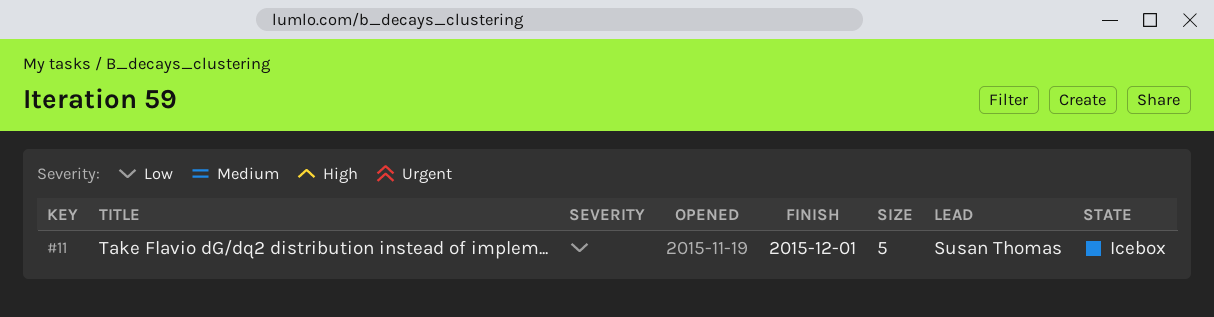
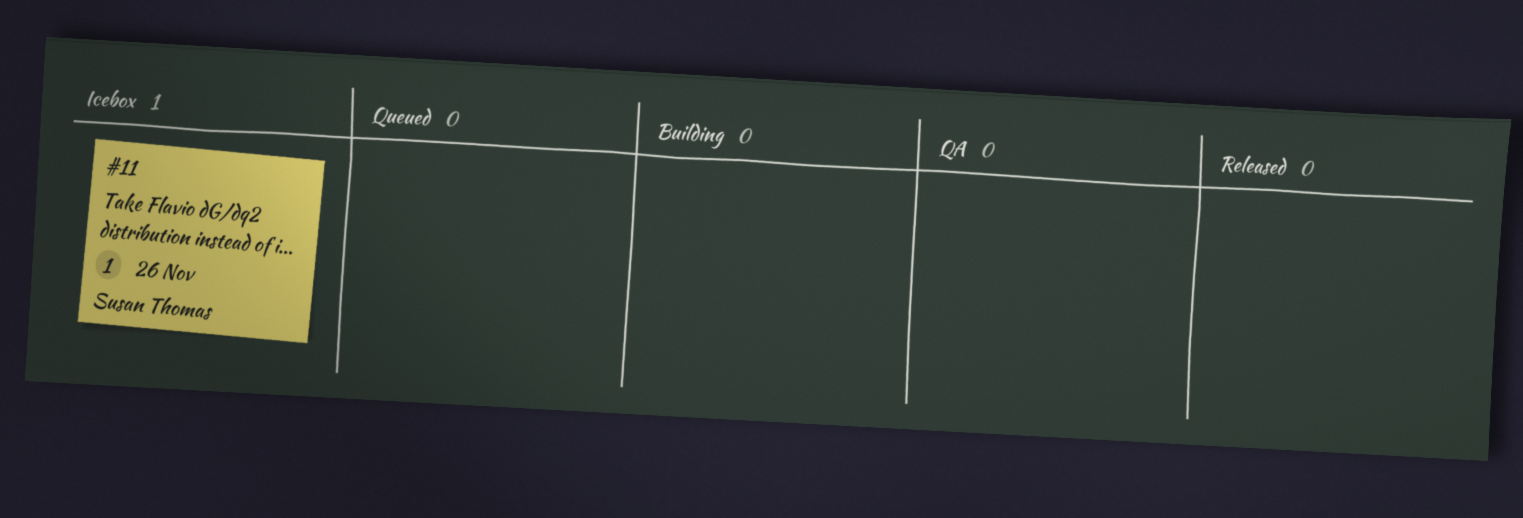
#11, estimate: 5 -> 1
#11, due: Dec 1 -> Nov 26

